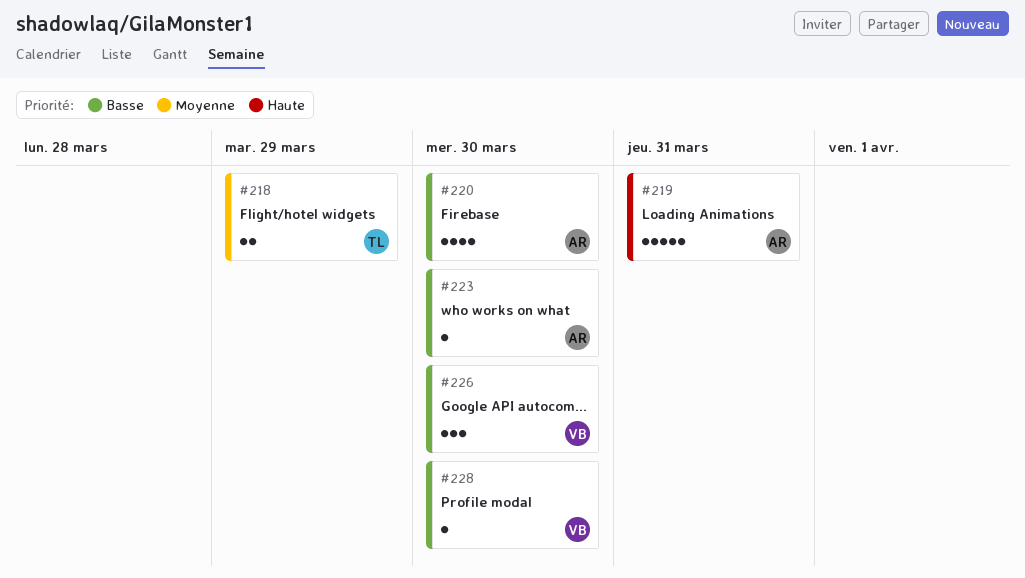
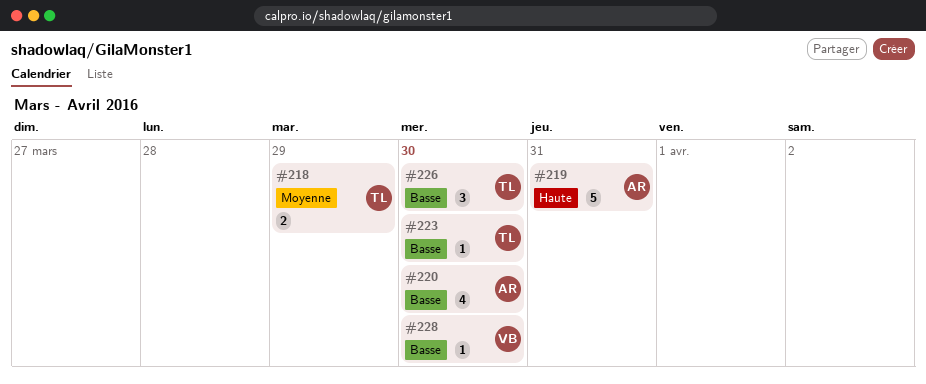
#223, owner: AR -> TL
#226, owner: VB -> TL

